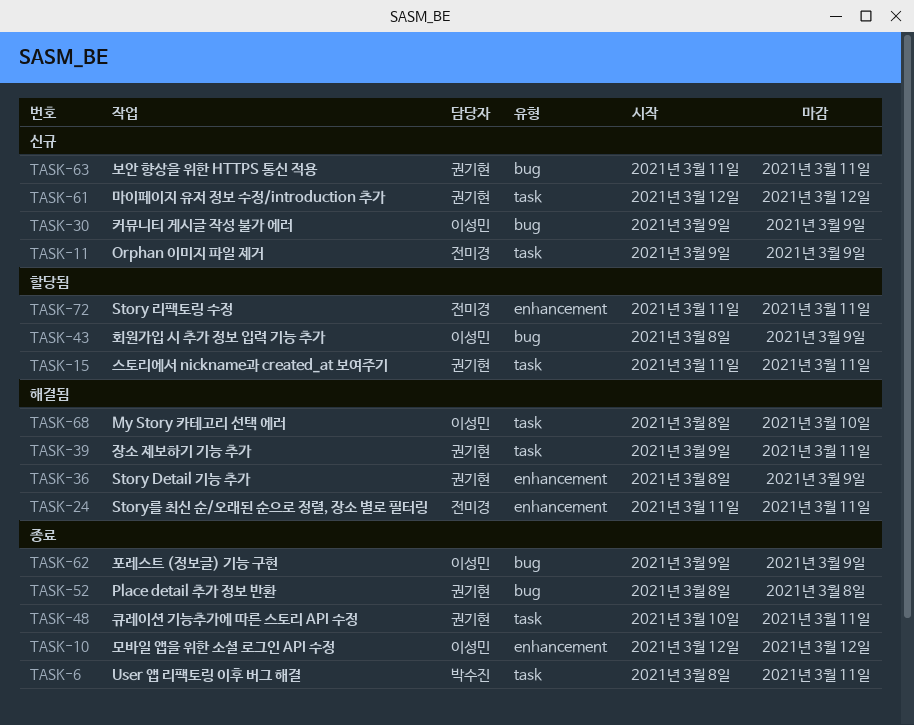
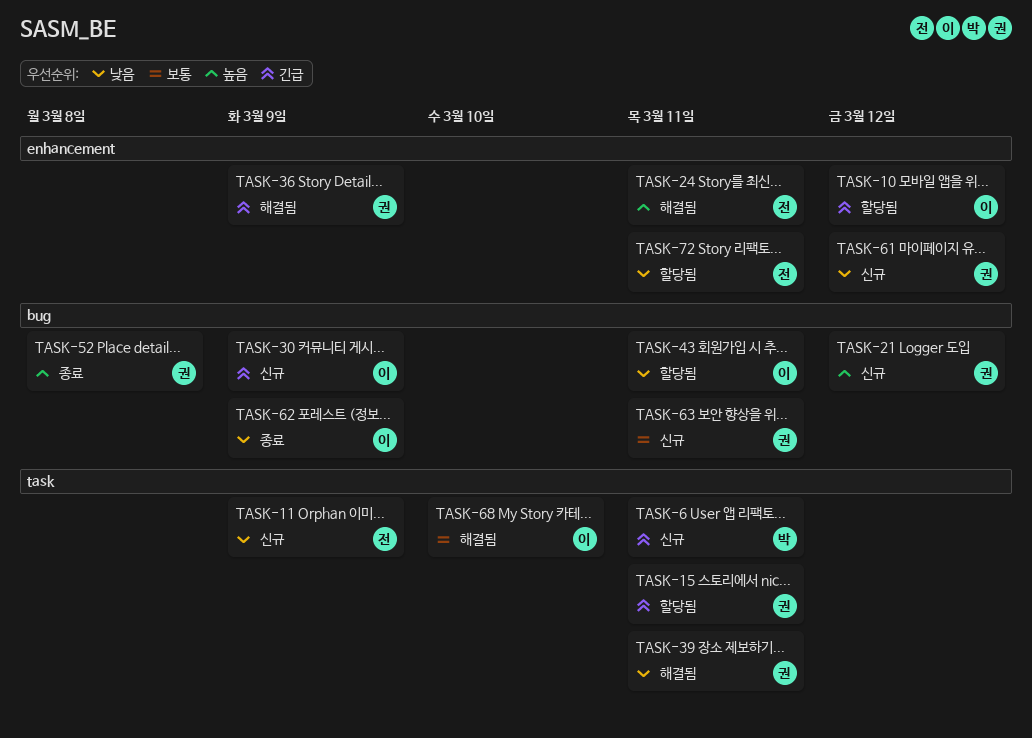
TASK-6, status: 종료 -> 신규
TASK-10, status: 종료 -> 할당됨
TASK-21: none -> present
TASK-43, due: Mar 9 -> Mar 11
TASK-48: present -> none
TASK-61, label: task -> enhancement

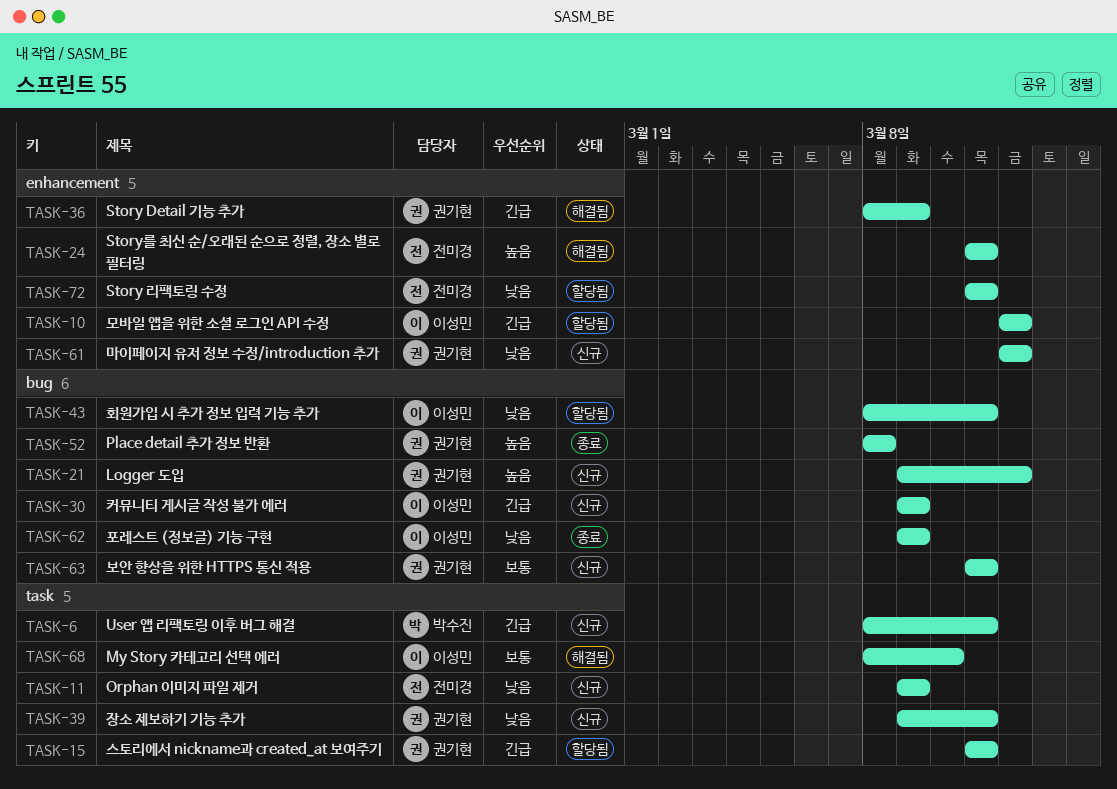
TASK-39, status: 해결됨 -> 신규

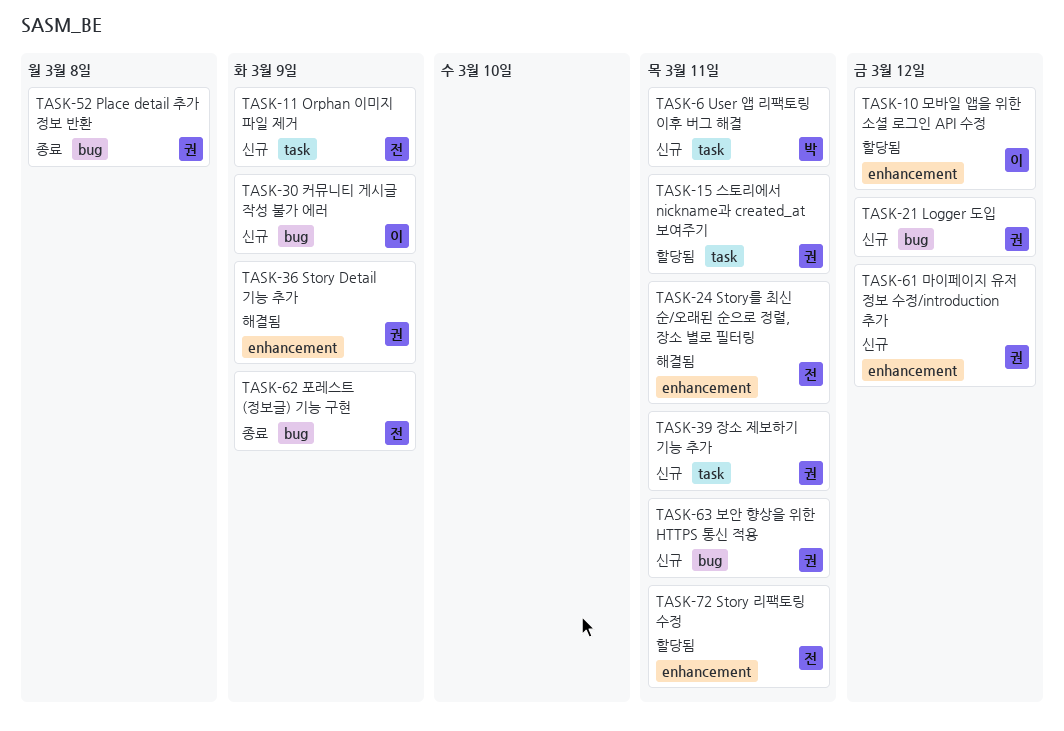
TASK-43: present -> none
TASK-62, owner: 이성민 -> 전미경
TASK-68: present -> none

